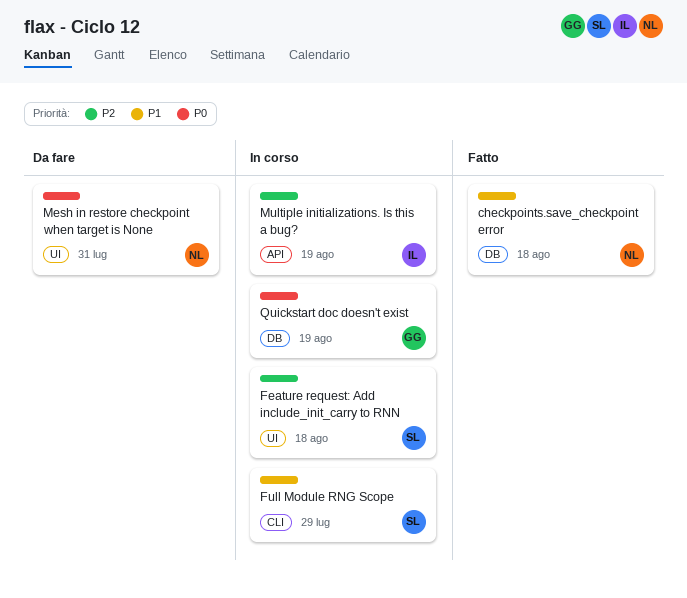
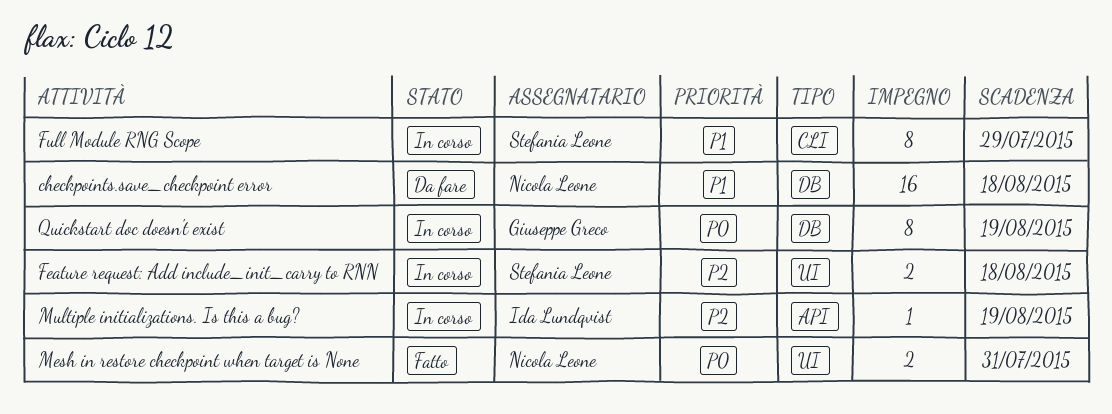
checkpoints.save_checkpoint error, status: Fatto -> Da fare
Mesh in restore checkpoint when target is None, status: Da fare -> Fatto

